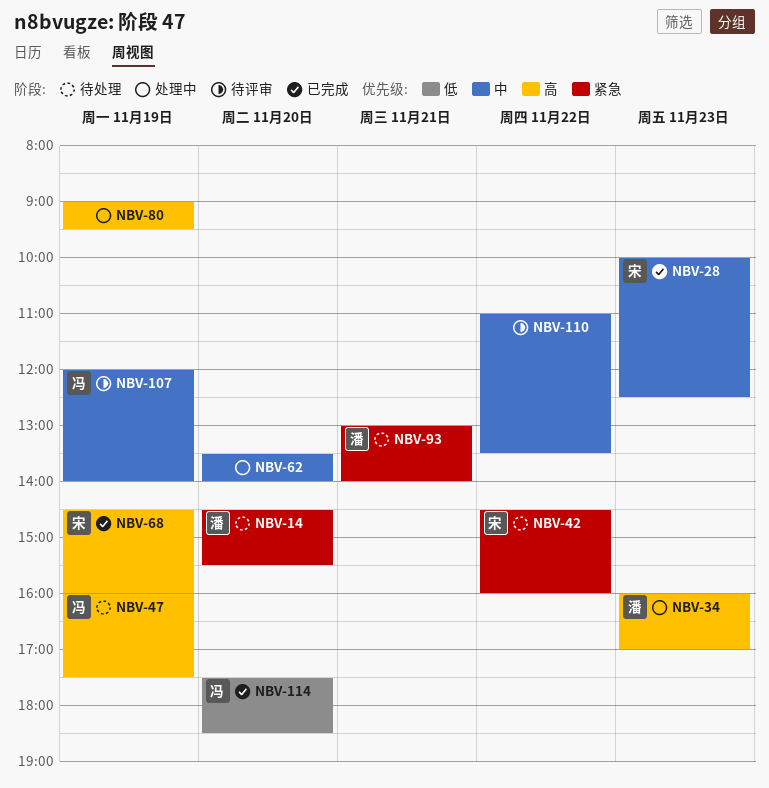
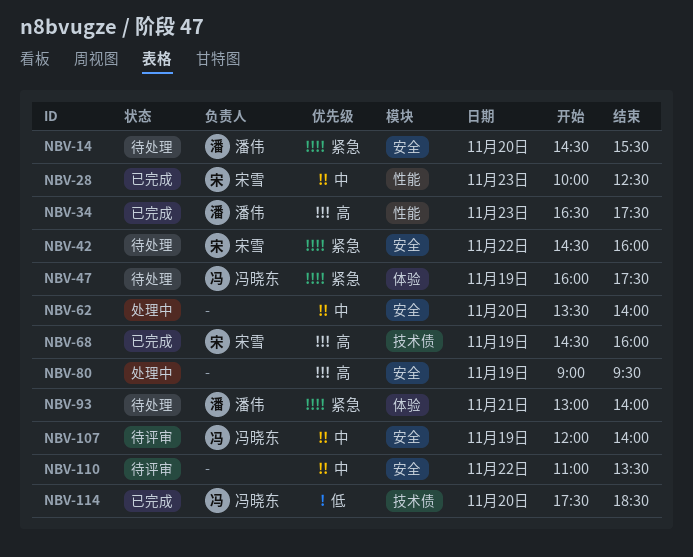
NBV-34, status: 处理中 -> 已完成
NBV-34, begins: 16:00 -> 16:30
NBV-34, ends: 17:00 -> 17:30
NBV-47, priority: 高 -> 紧急

